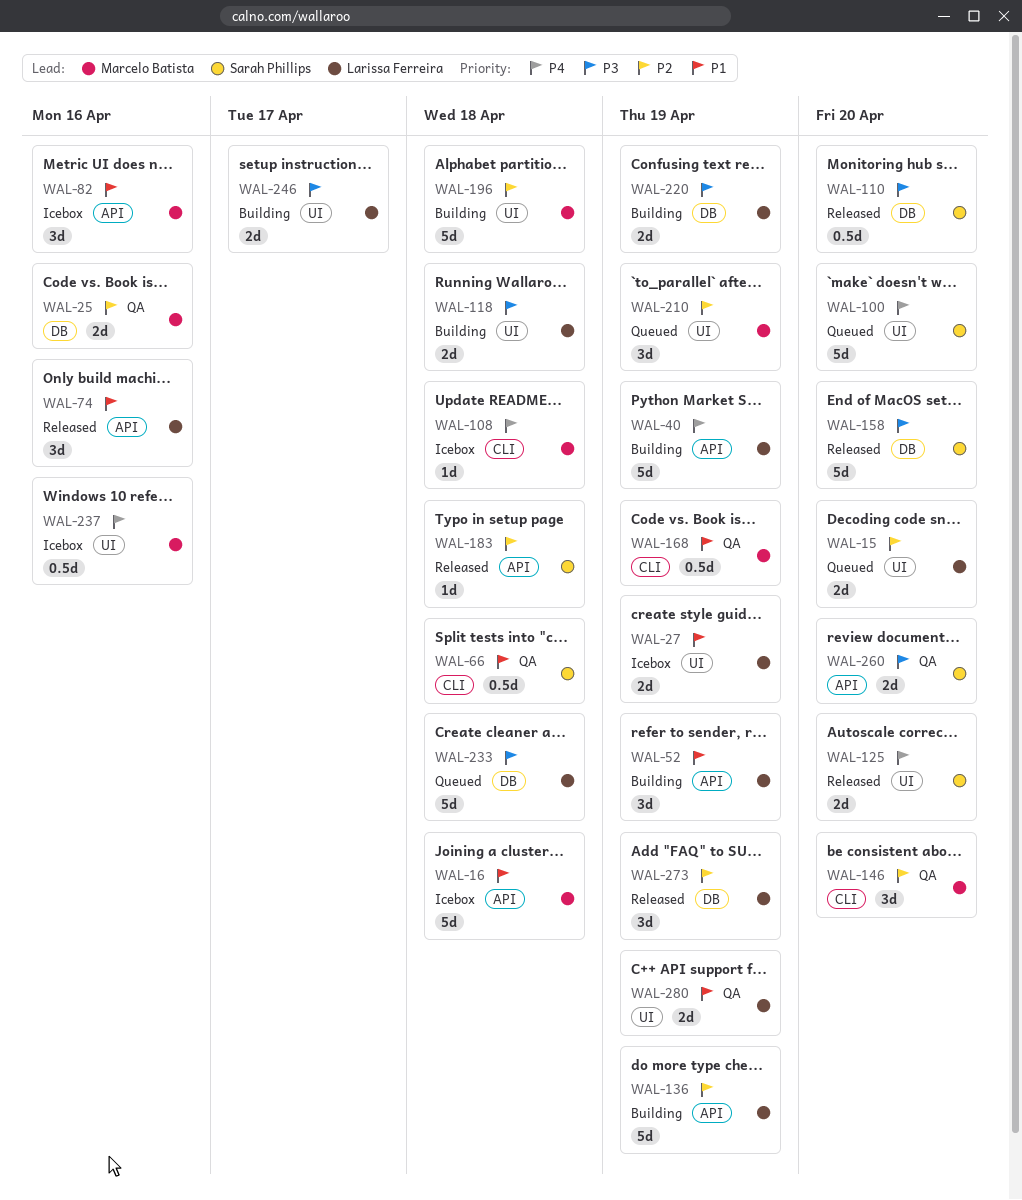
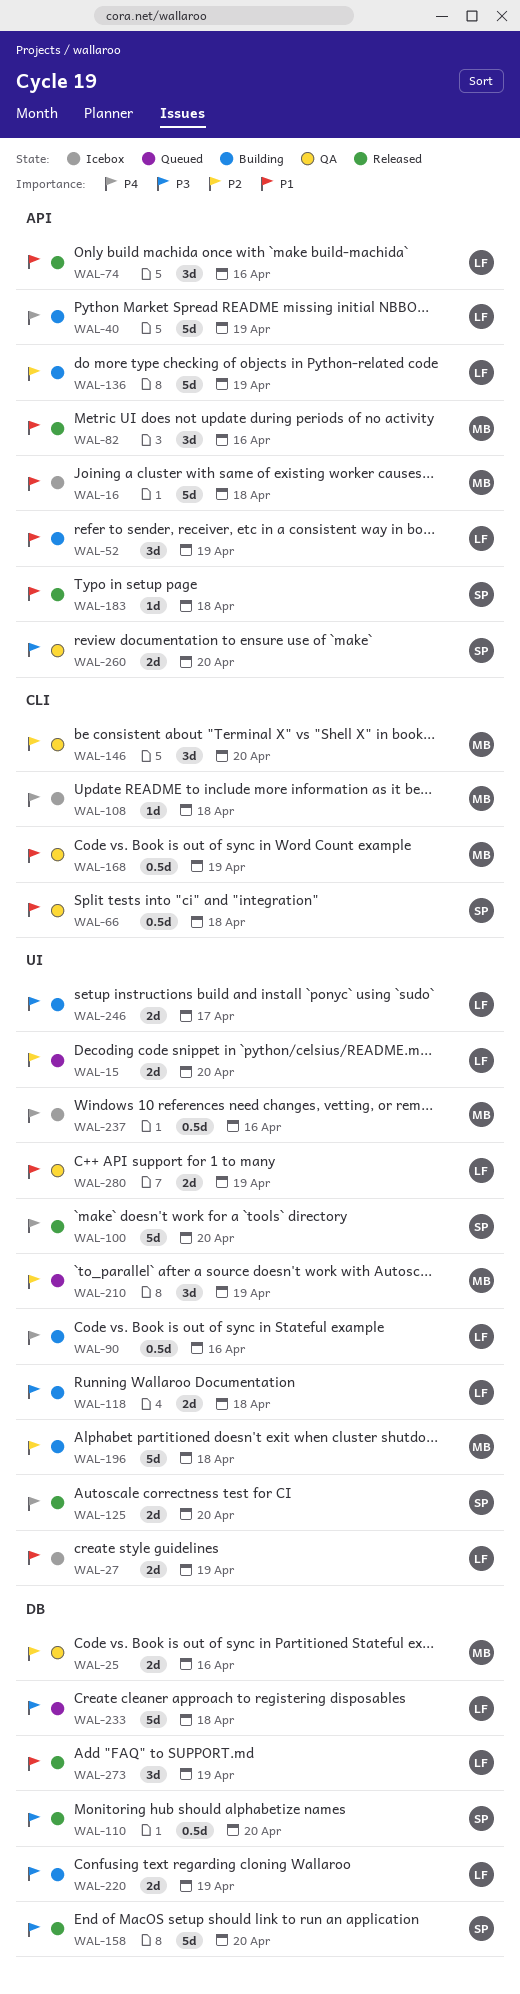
WAL-82, status: Icebox -> Released
WAL-90: none -> present
WAL-100, status: Queued -> Released
WAL-183, priority: P2 -> P1
WAL-273, priority: P2 -> P1

